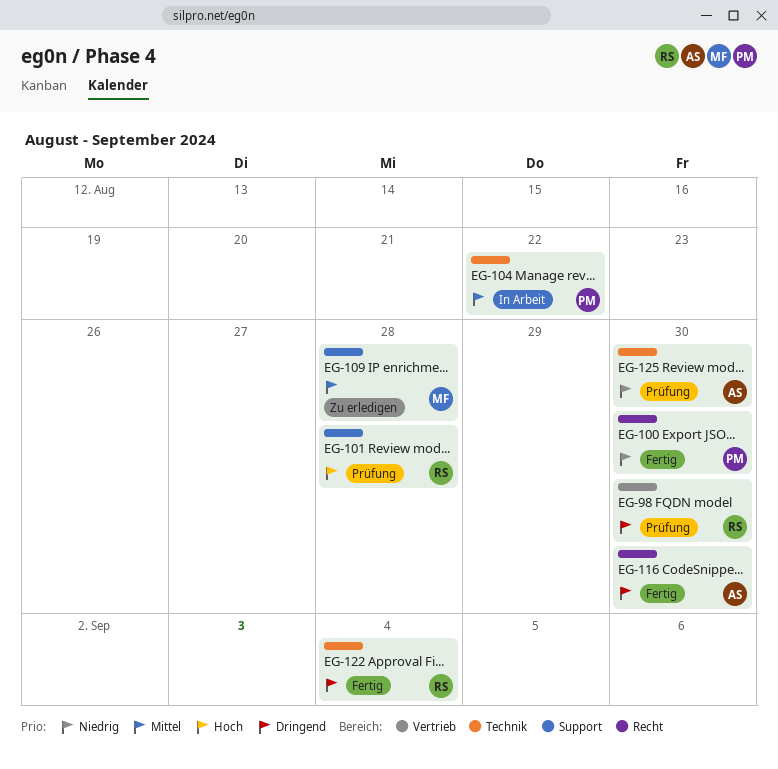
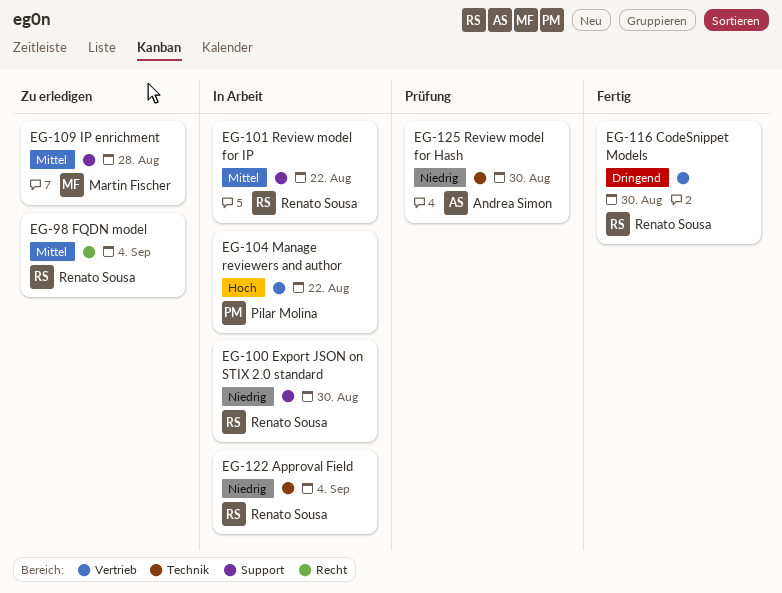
EG-98, status: Prüfung -> Zu erledigen
EG-98, priority: Dringend -> Mittel
EG-98, label: Vertrieb -> Recht
EG-98, due: Aug 30 -> Sep 4
EG-100, status: Fertig -> In Arbeit
EG-100, owner: Pilar Molina -> Renato Sousa
EG-100, label: Recht -> Support
EG-101, status: Prüfung -> In Arbeit
EG-101, priority: Hoch -> Mittel
EG-101, due: Aug 28 -> Aug 22
EG-104, priority: Mittel -> Hoch
EG-104, label: Technik -> Vertrieb
EG-116, owner: Andrea Simon -> Renato Sousa
EG-116, label: Recht -> Vertrieb
EG-122, status: Fertig -> In Arbeit
EG-122, priority: Dringend -> Niedrig

